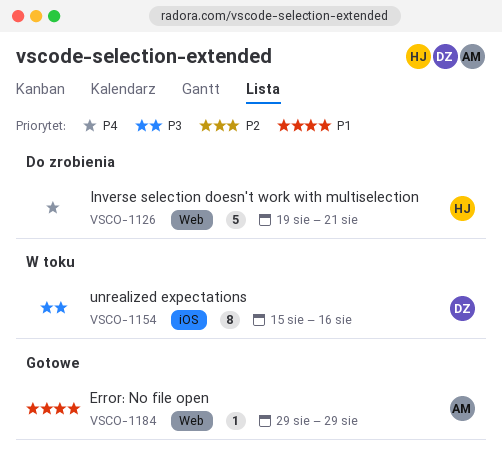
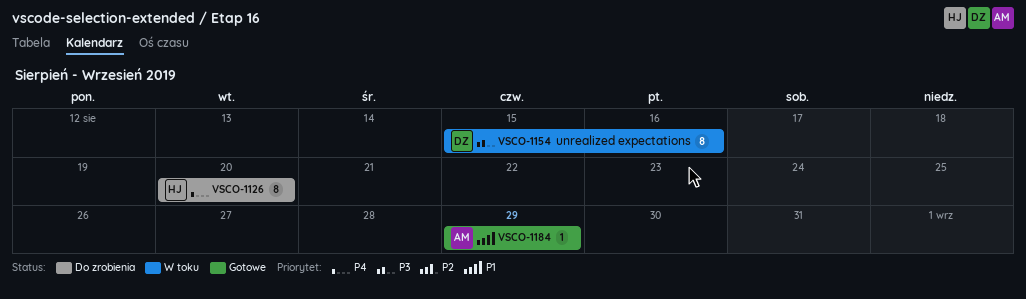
VSCO-1126, estimate: 5 -> 8
VSCO-1126, start: Aug 19 -> Aug 20
VSCO-1126, due: Aug 21 -> Aug 20

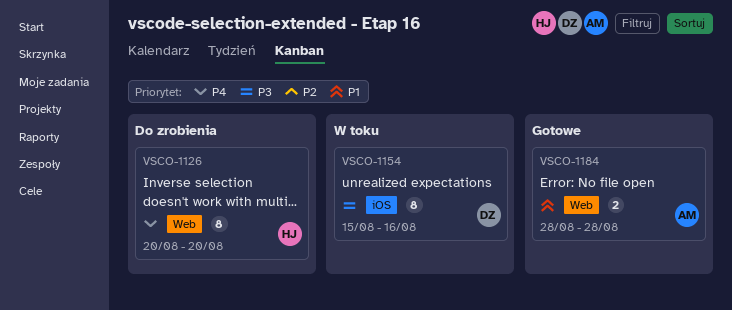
VSCO-1184, estimate: 1 -> 2
VSCO-1184, start: Aug 29 -> Aug 28
VSCO-1184, due: Aug 29 -> Aug 28

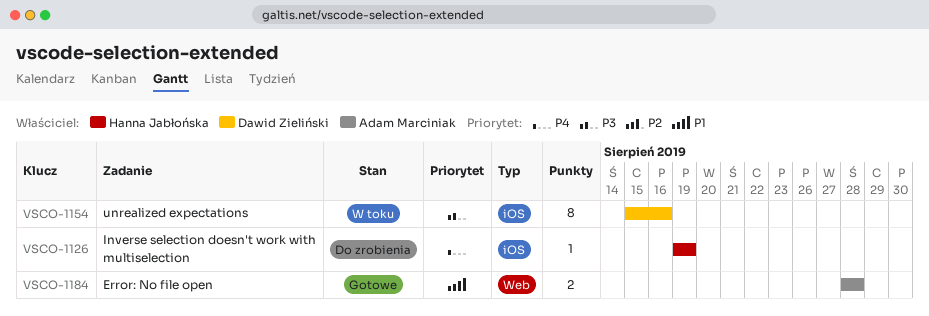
VSCO-1126, label: Web -> iOS
VSCO-1126, estimate: 8 -> 1
VSCO-1126, start: Aug 20 -> Aug 19
VSCO-1126, due: Aug 20 -> Aug 19

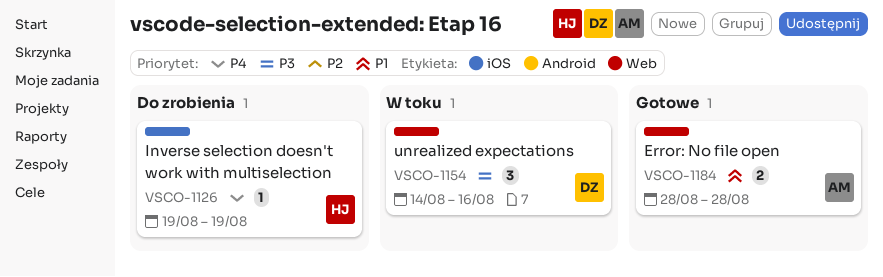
VSCO-1154, label: iOS -> Web
VSCO-1154, estimate: 8 -> 3
VSCO-1154, start: Aug 15 -> Aug 14

